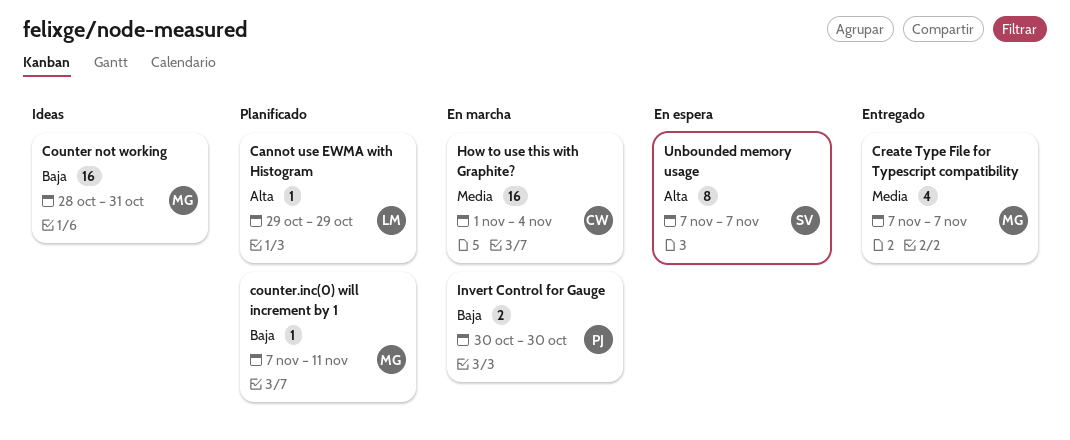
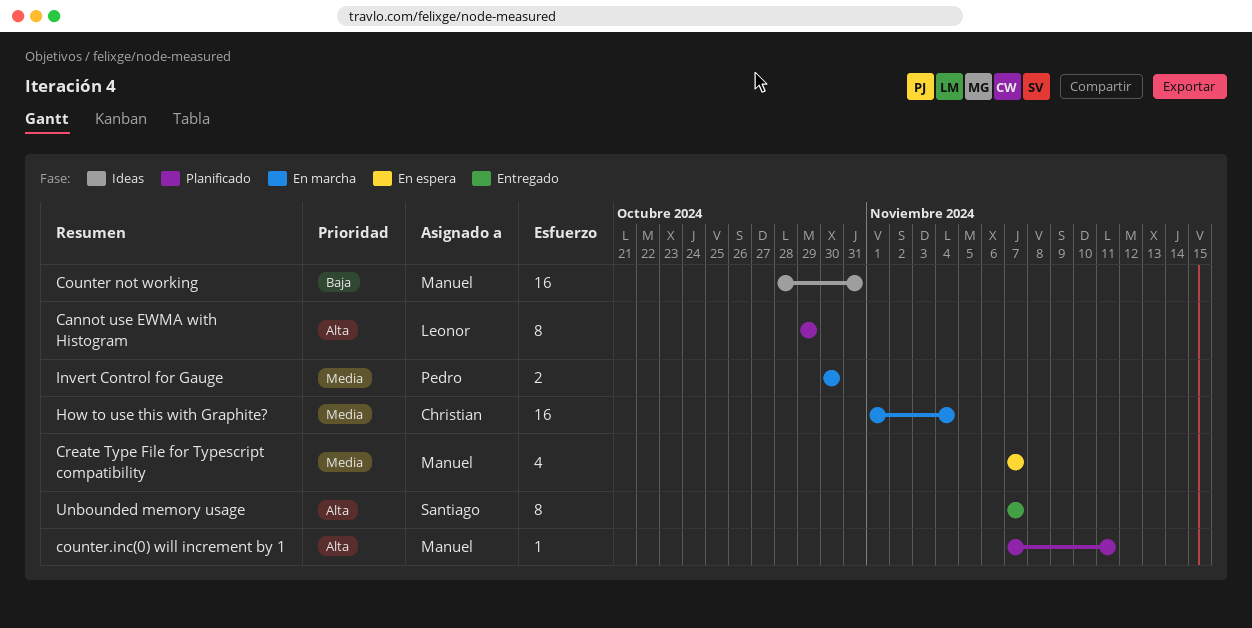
Cannot use EWMA with Histogram, estimate: 1 -> 8
counter.inc(0) will increment by 1, priority: Baja -> Alta
Create Type File for Typescript compatibility, status: Entregado -> En espera
Invert Control for Gauge, priority: Baja -> Media
Unbounded memory usage, status: En espera -> Entregado

